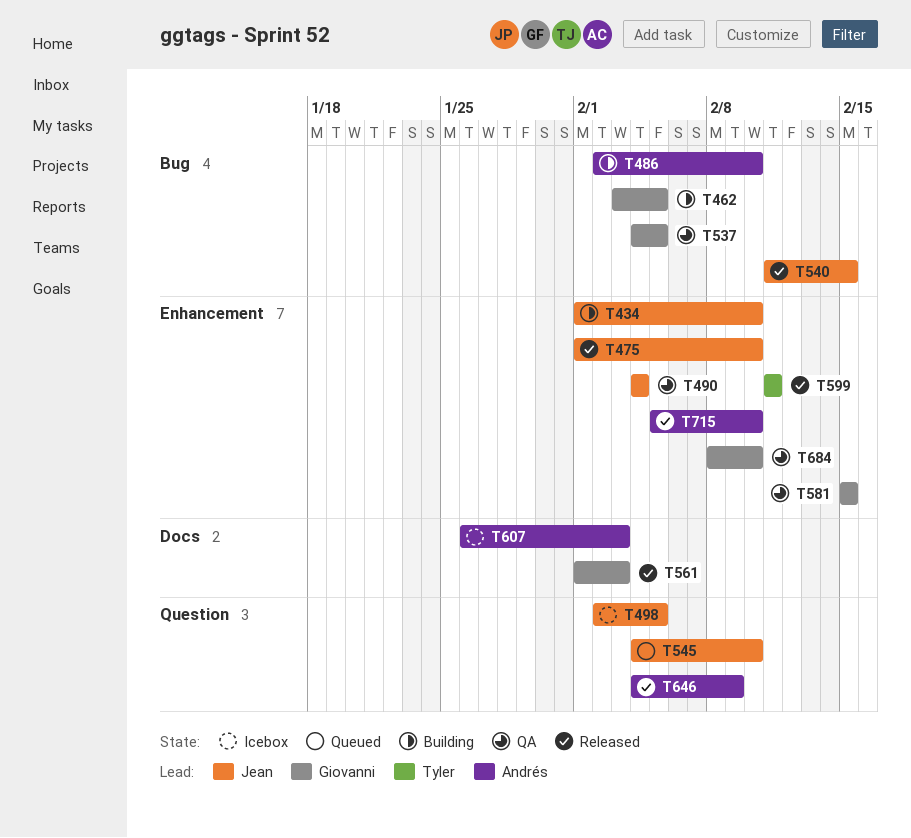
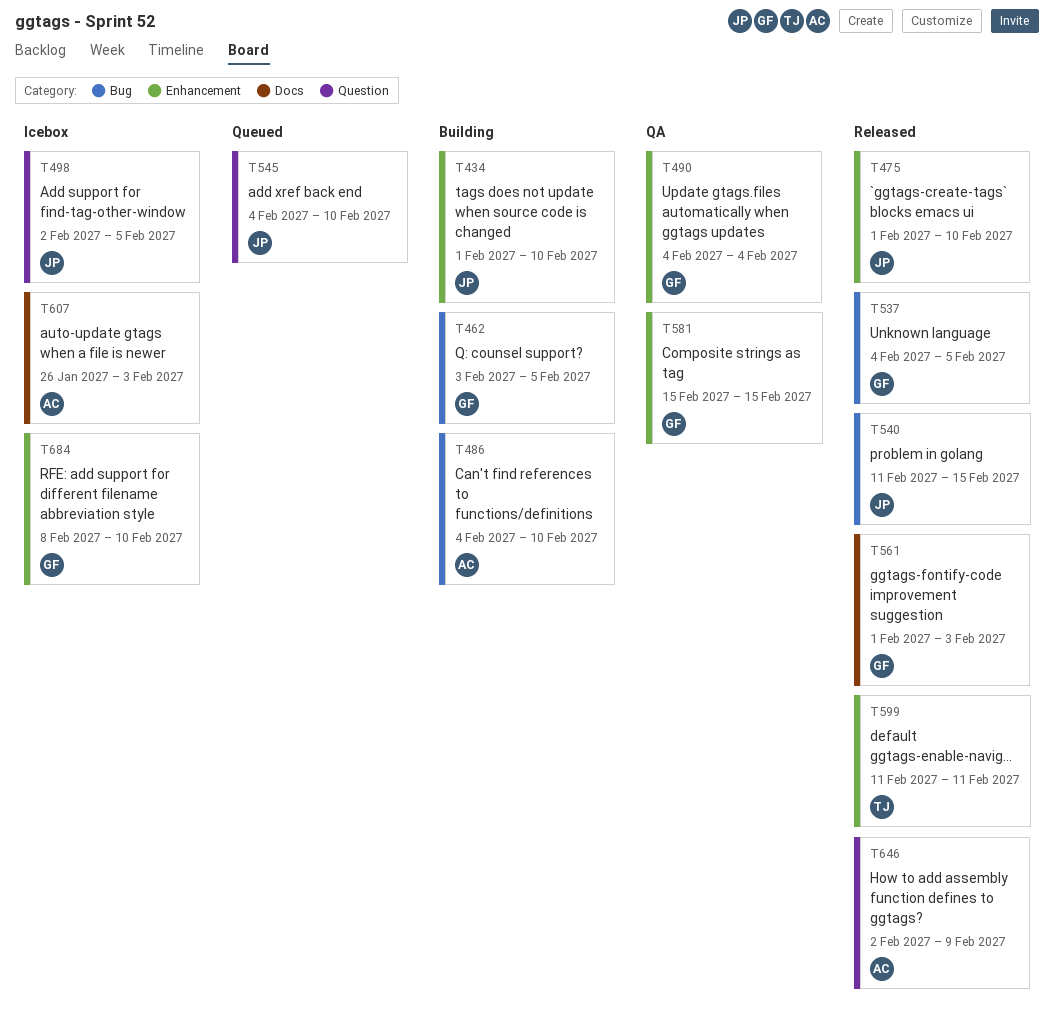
T486, start: Feb 2 -> Feb 4
T490, owner: Jean -> Giovanni
T537, status: QA -> Released
T646, start: Feb 4 -> Feb 2
T684, status: QA -> Icebox
T715: present -> none

